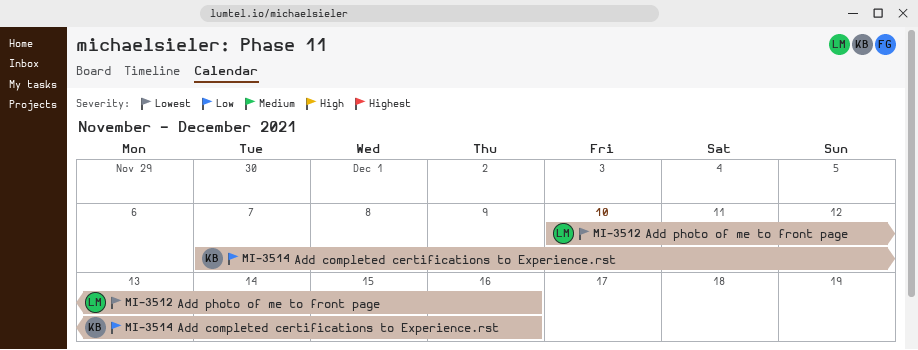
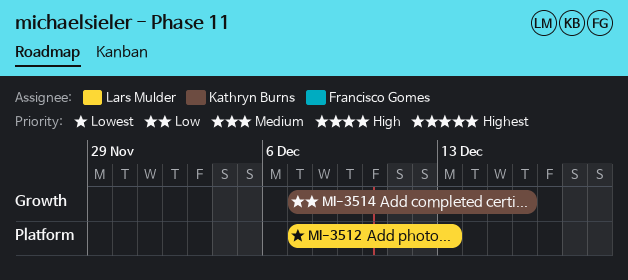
MI-3512, start: Dec 10 -> Dec 7
MI-3512, due: Dec 16 -> Dec 13

